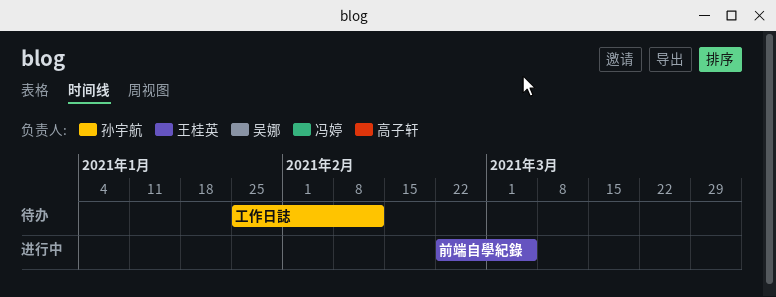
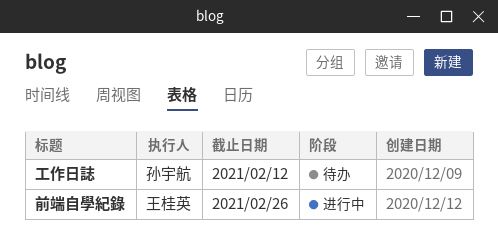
前端自學紀錄, due: Mar 5 -> Feb 26

